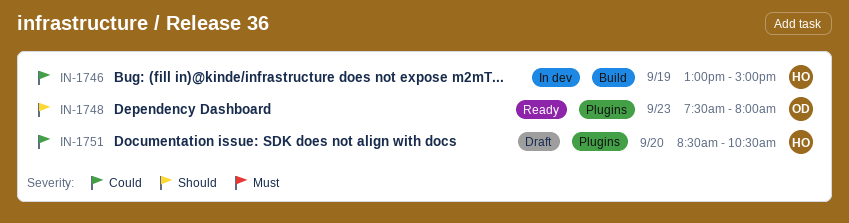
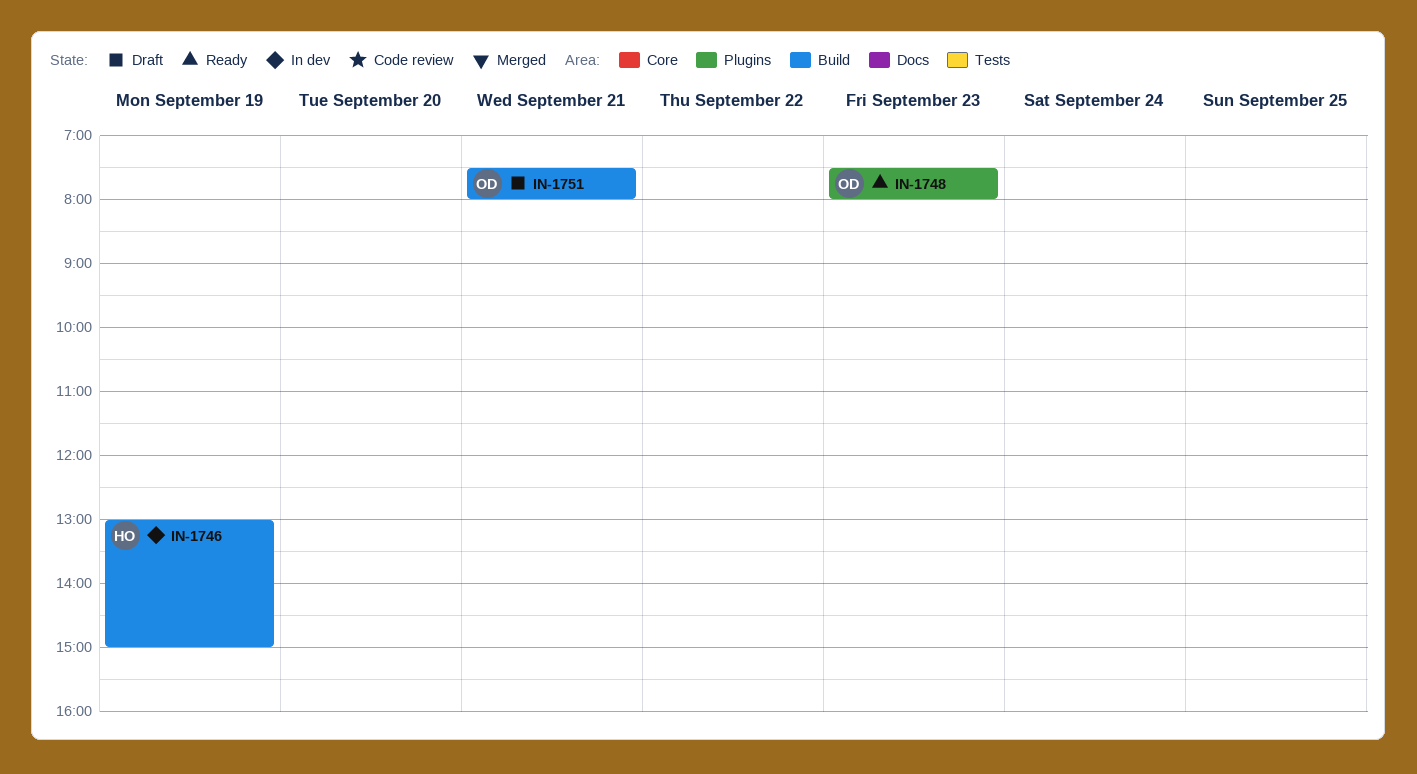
IN-1751, owner: HO -> OD
IN-1751, label: Plugins -> Build
IN-1751, day: Sep 20 -> Sep 21
IN-1751, begins: 08:30 -> 07:30
IN-1751, ends: 10:30 -> 08:00

